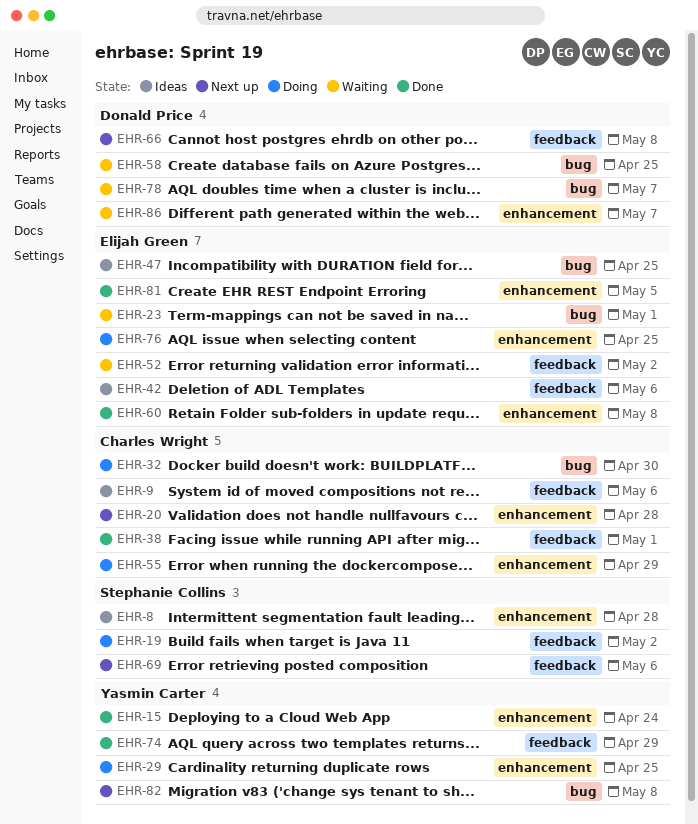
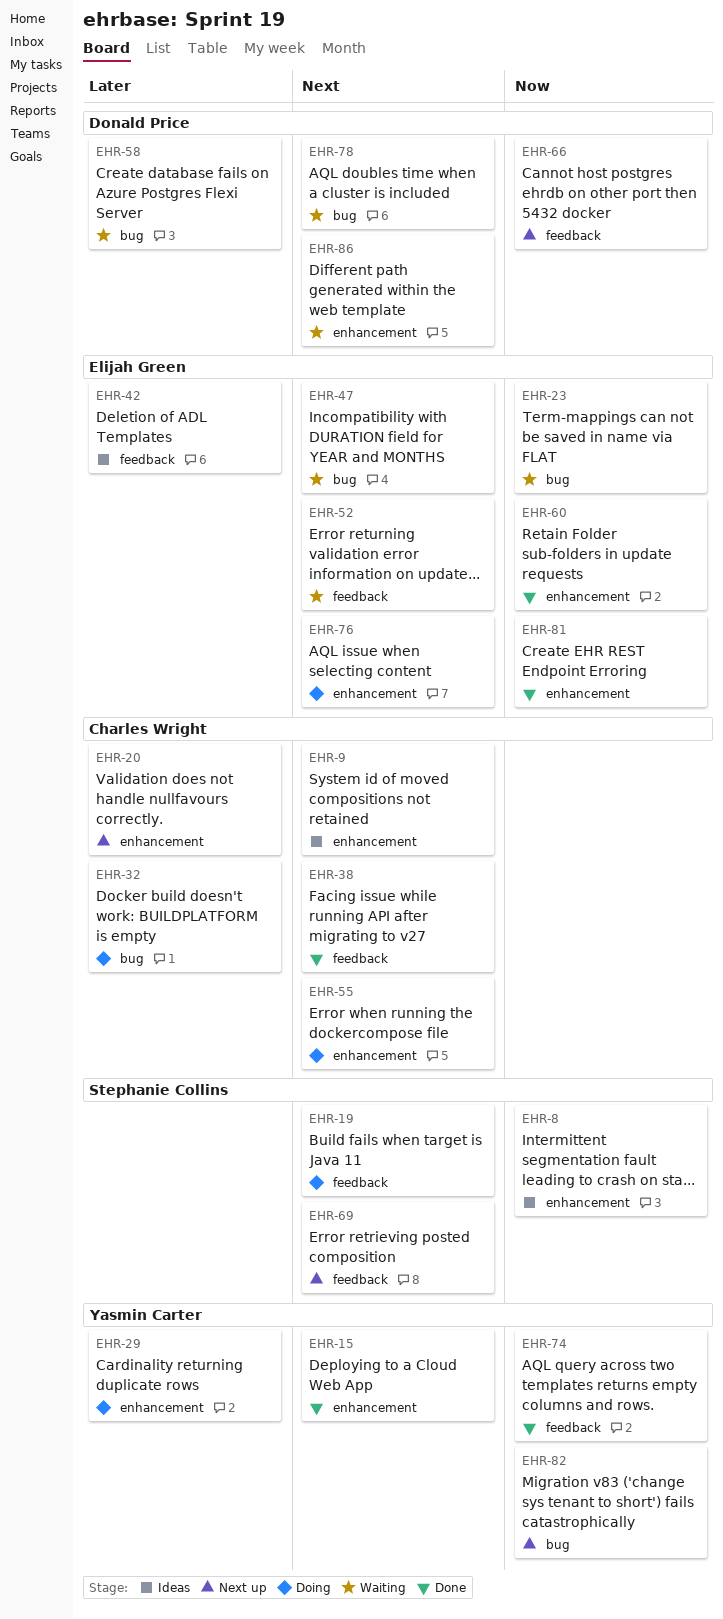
EHR-9, label: feedback -> enhancement
EHR-47, status: Ideas -> Waiting

